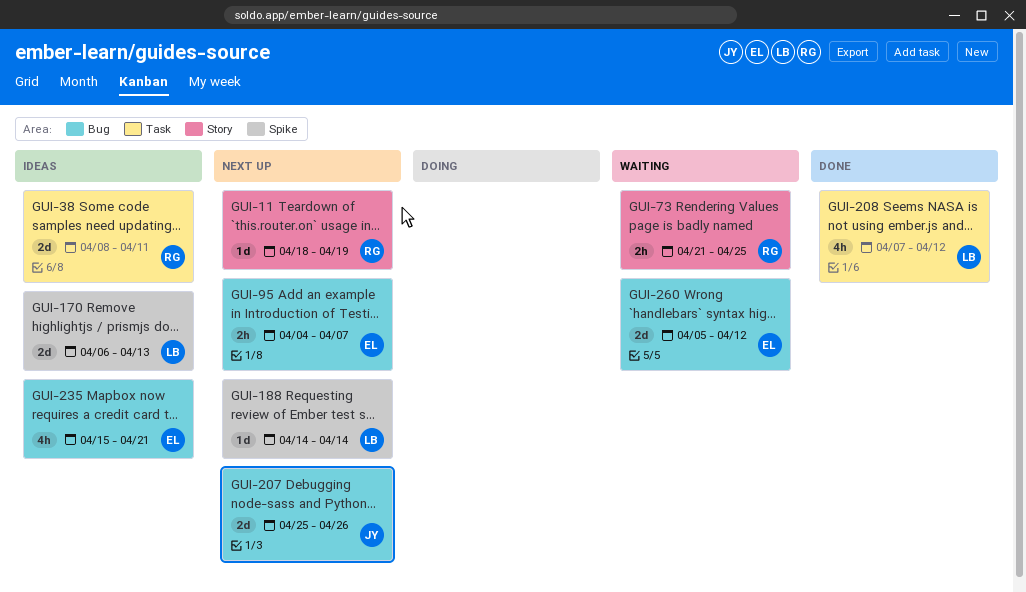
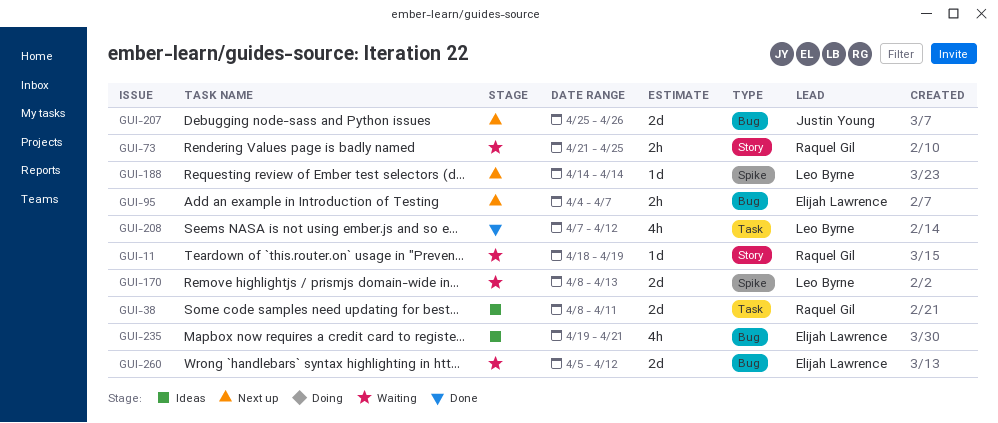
GUI-11, status: Next up -> Waiting
GUI-170, status: Ideas -> Waiting
GUI-170, start: Apr 6 -> Apr 8
GUI-235, start: Apr 15 -> Apr 19

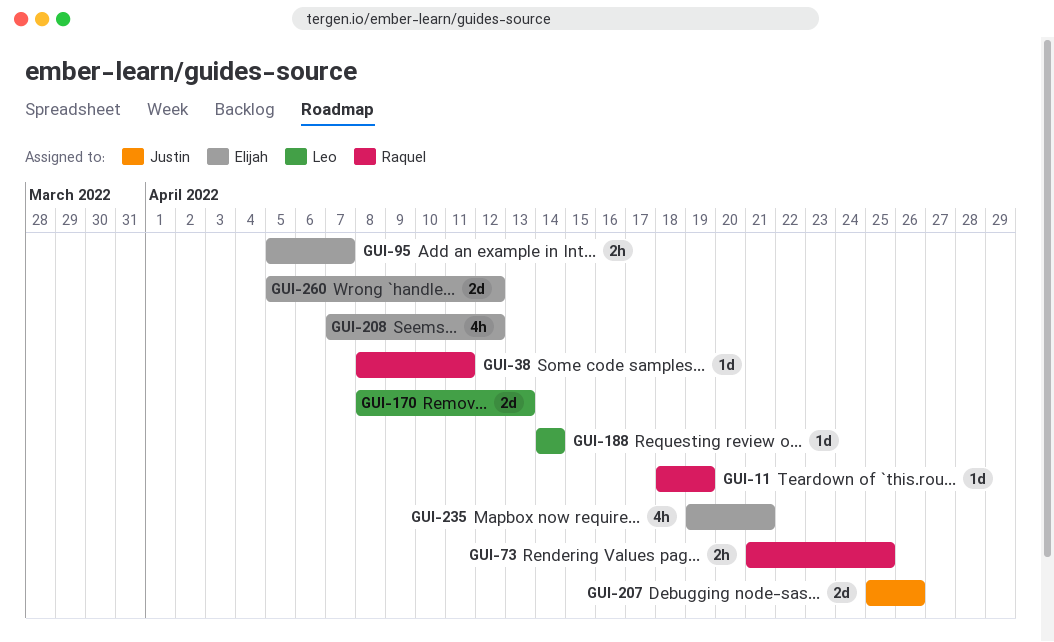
GUI-38, estimate: 2d -> 1d
GUI-95, start: Apr 4 -> Apr 5
GUI-208, owner: Leo Byrne -> Elijah Lawrence

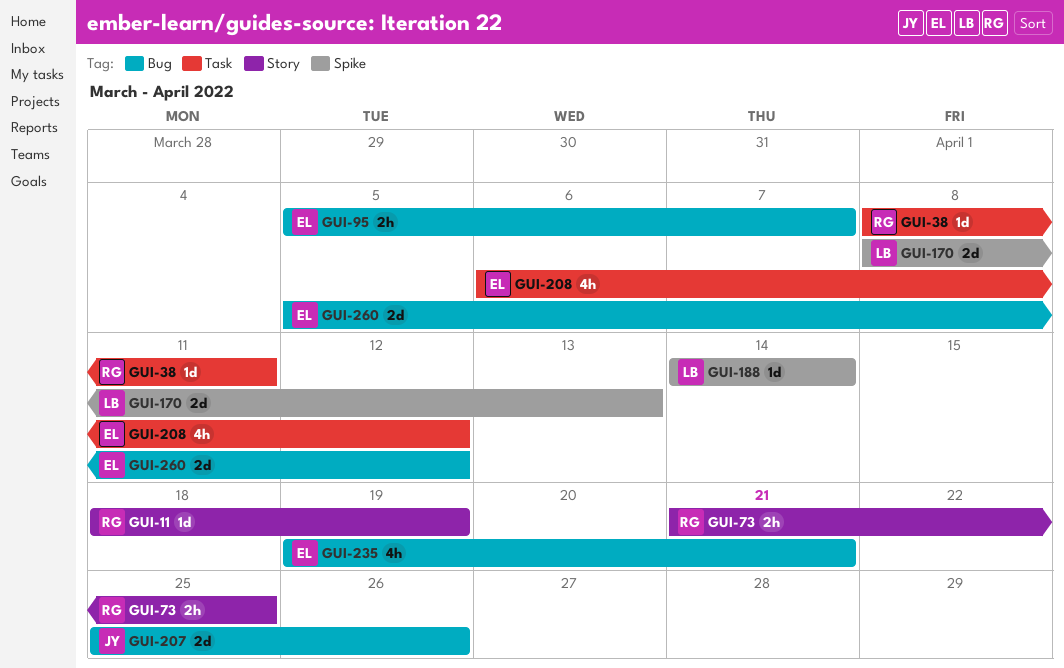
GUI-208, start: Apr 7 -> Apr 6

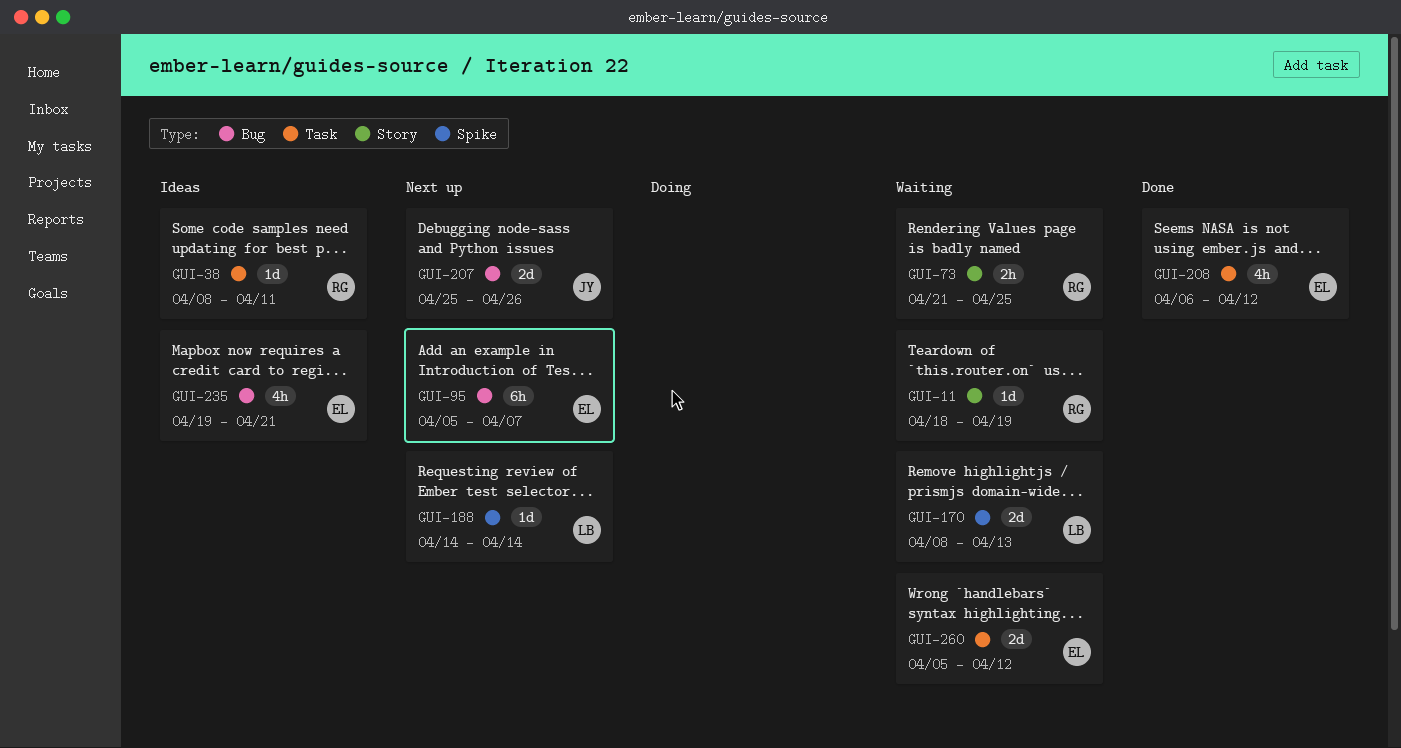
GUI-95, estimate: 2h -> 6h
GUI-260, label: Bug -> Task

